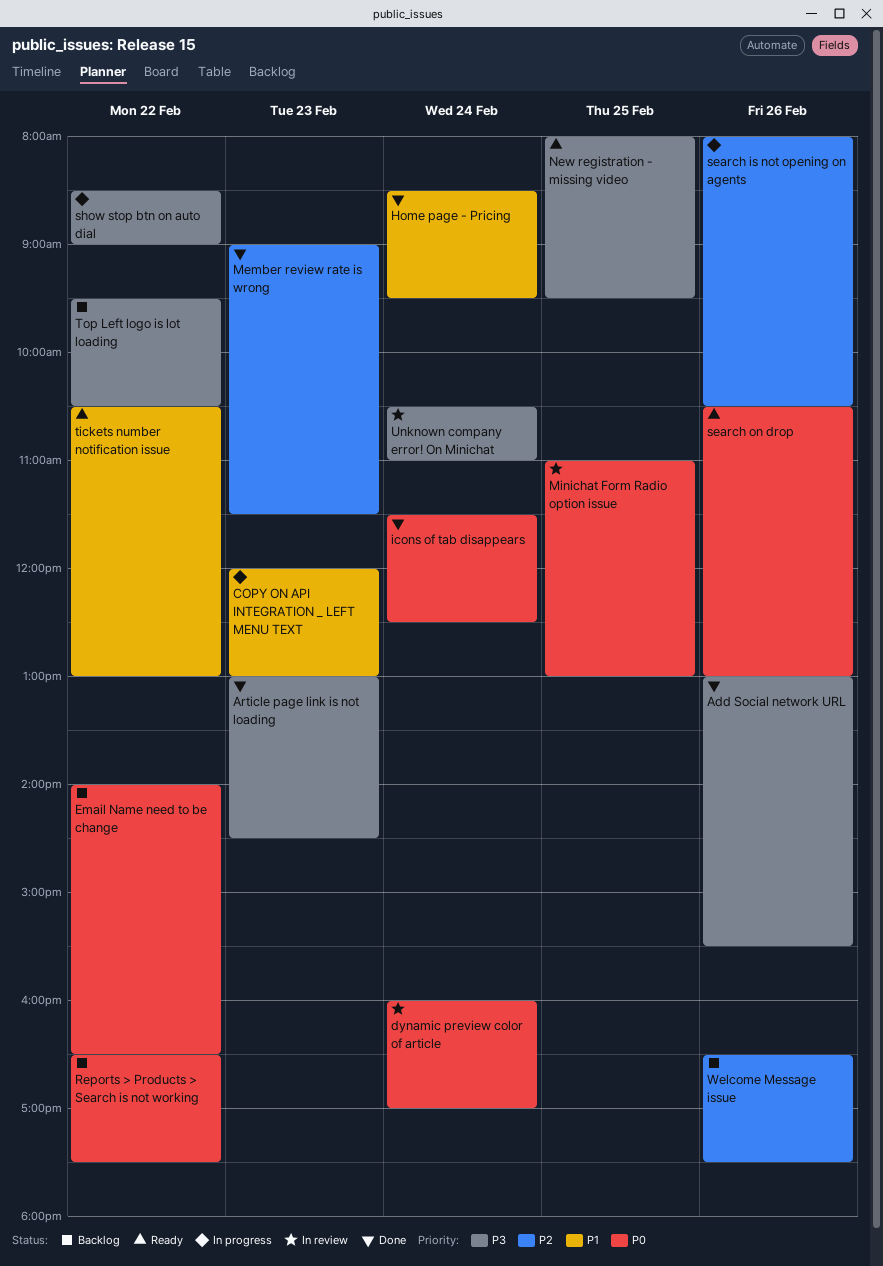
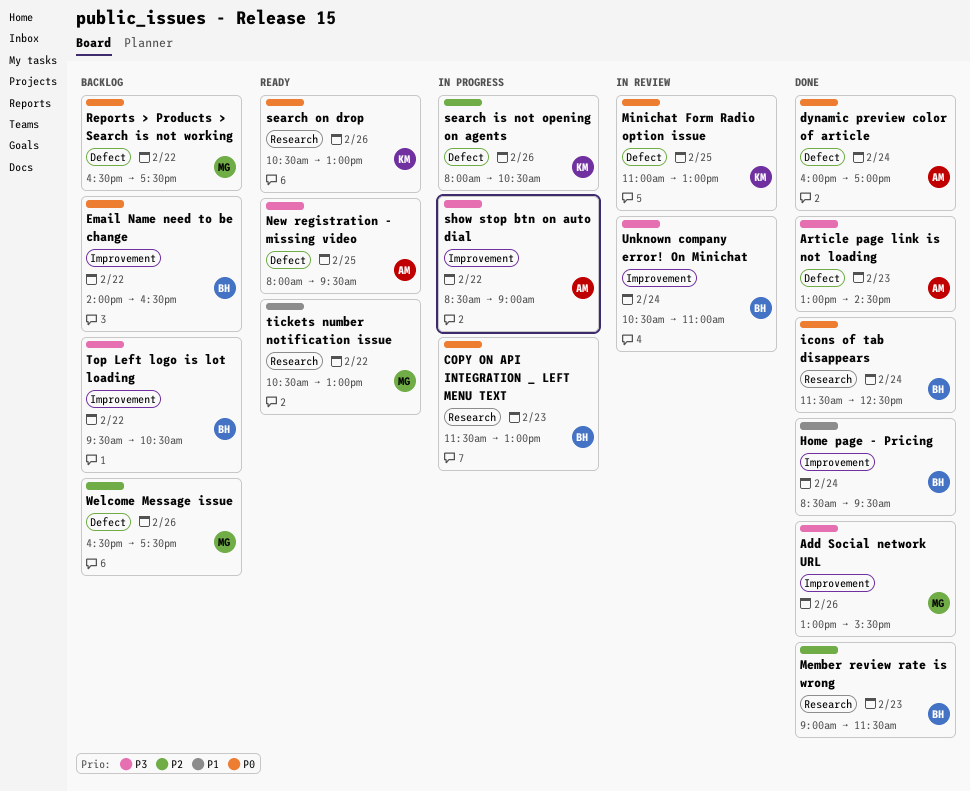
COPY ON API INTEGRATION _ LEFT MENU TEXT, priority: P1 -> P0
COPY ON API INTEGRATION _ LEFT MENU TEXT, begins: 12:00 -> 11:30
dynamic preview color of article, status: In review -> Done

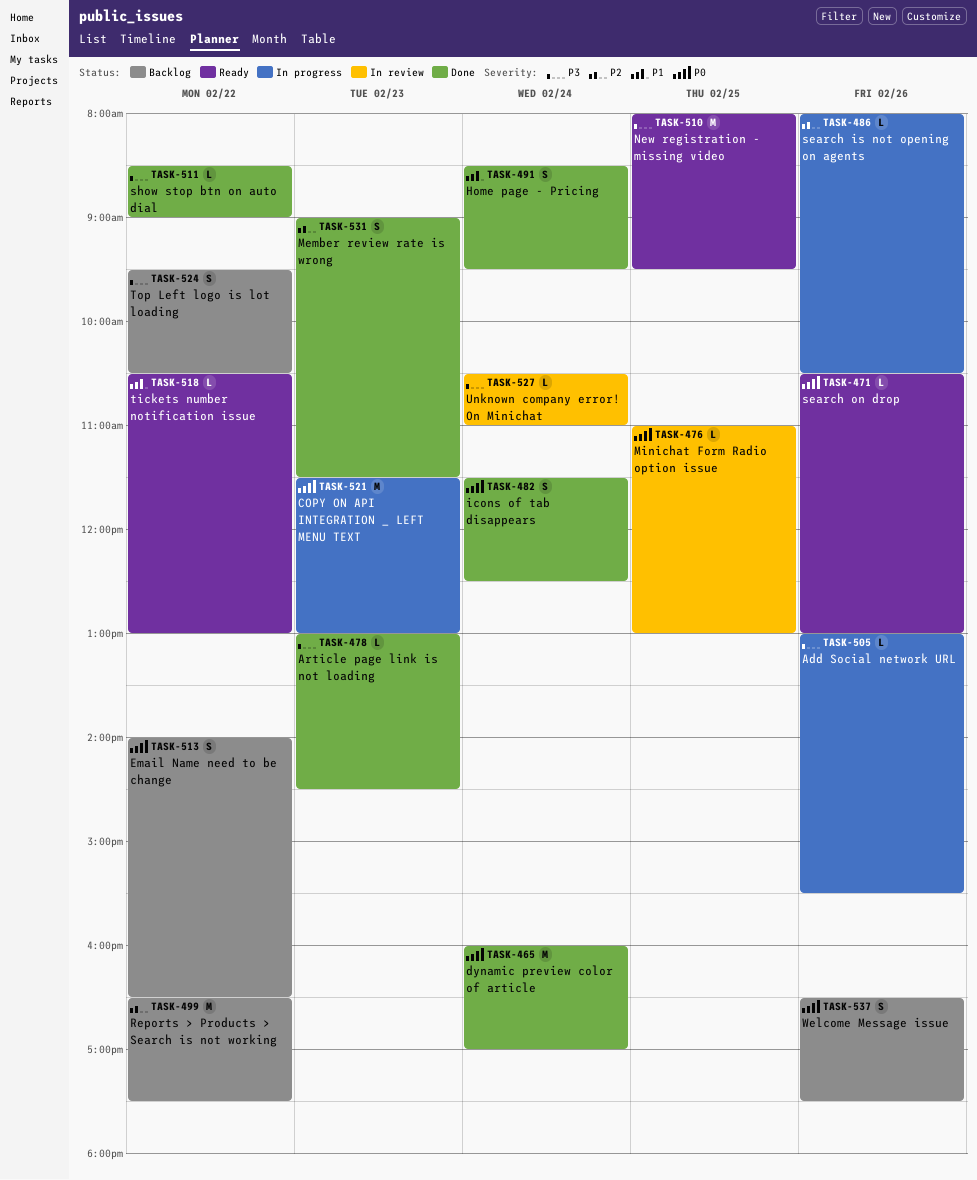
Add Social network URL, status: Done -> In progress
Reports > Products > Search is not working, priority: P0 -> P2
show stop btn on auto dial, status: In progress -> Done
Welcome Message issue, priority: P2 -> P0

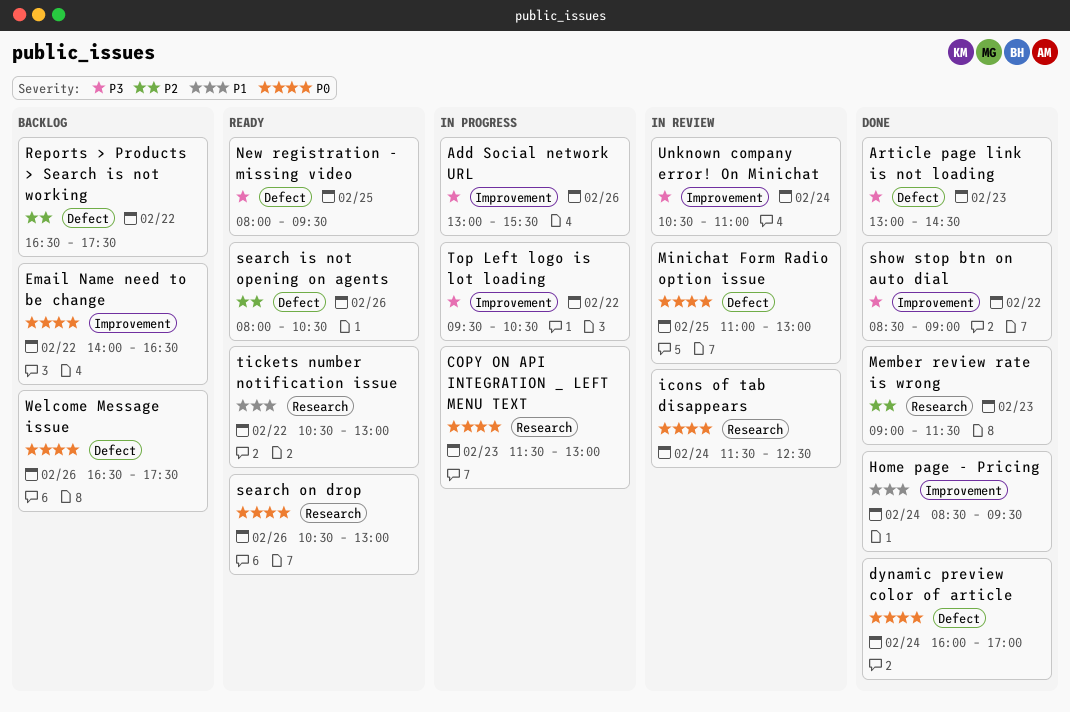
icons of tab disappears, status: Done -> In review
search is not opening on agents, status: In progress -> Ready
Top Left logo is lot loading, status: Backlog -> In progress

